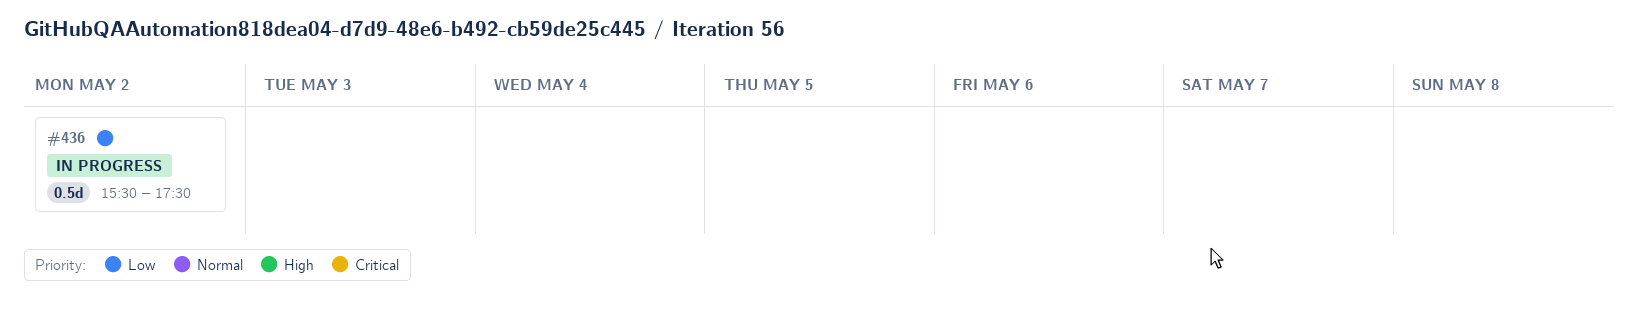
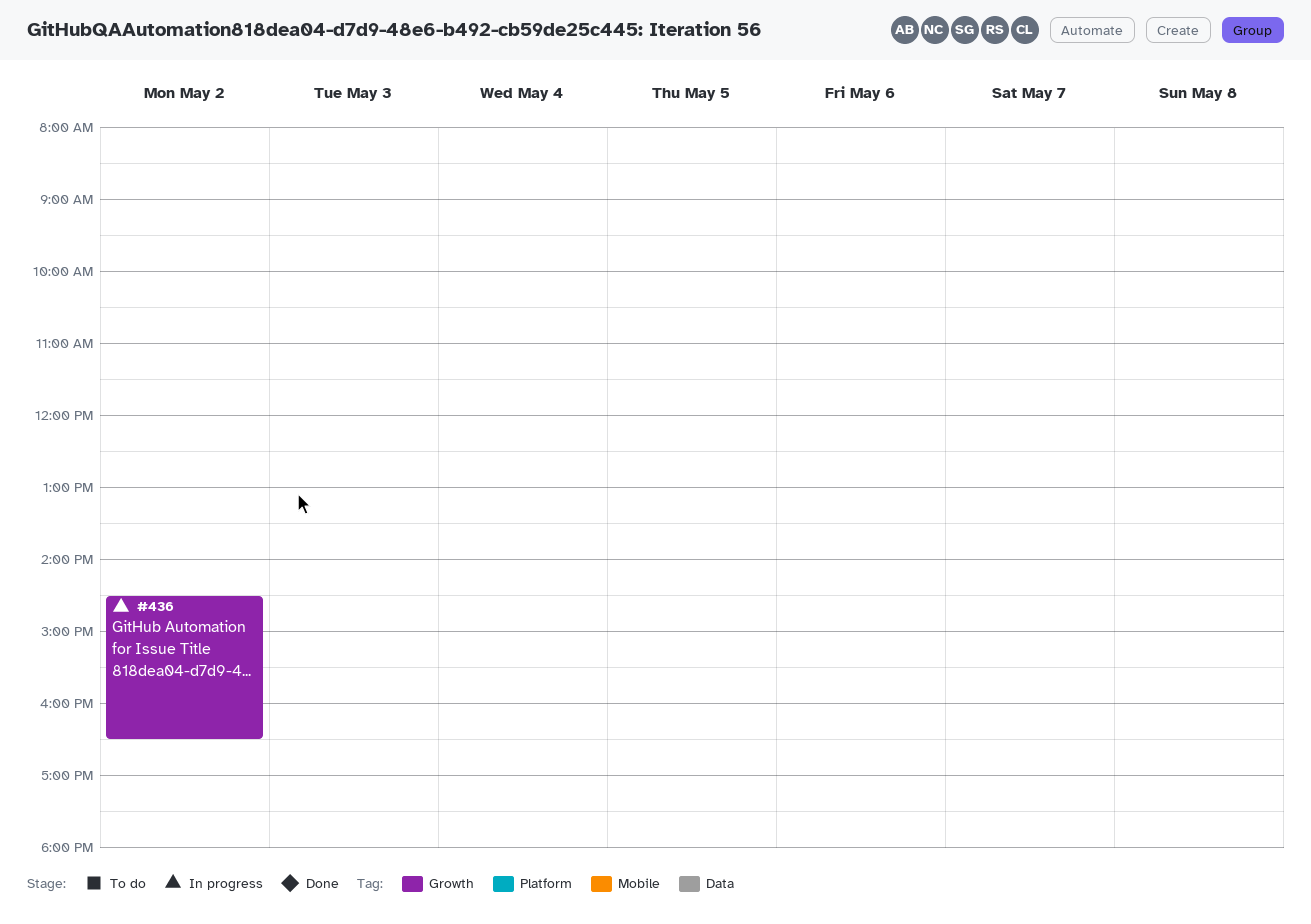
#436, begins: 15:30 -> 14:30
#436, ends: 17:30 -> 16:30

